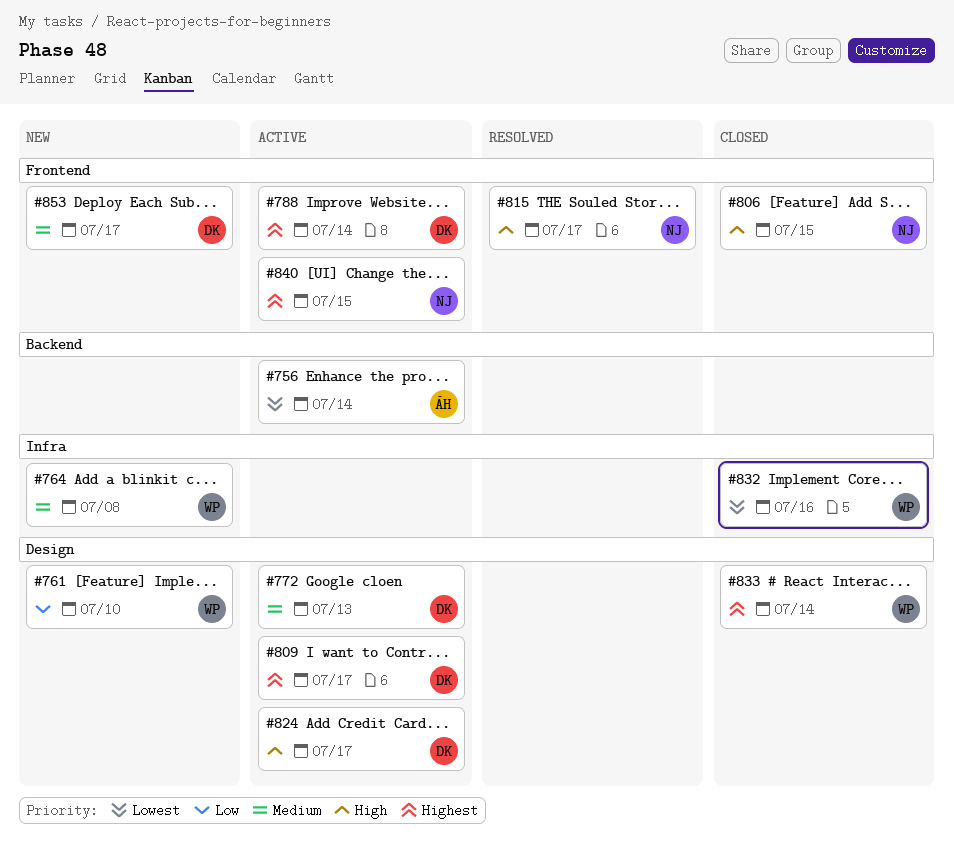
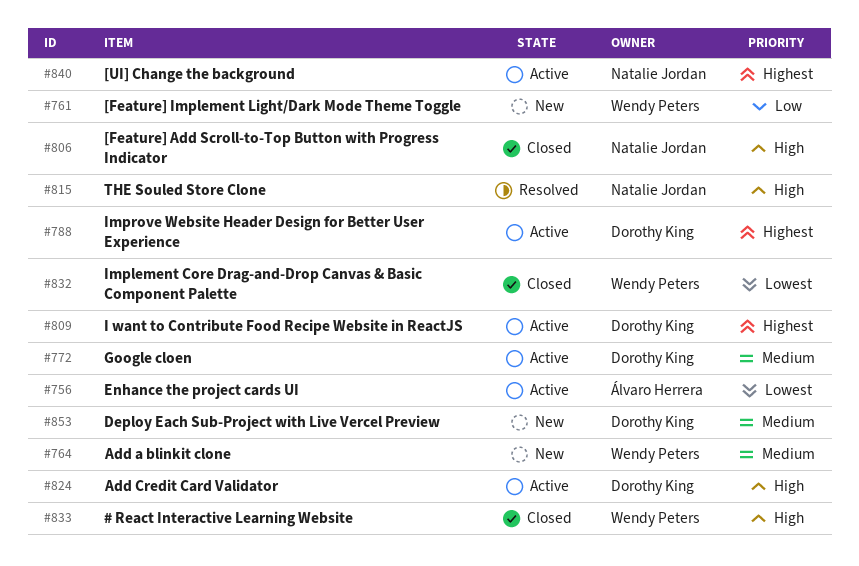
#833, priority: Highest -> High

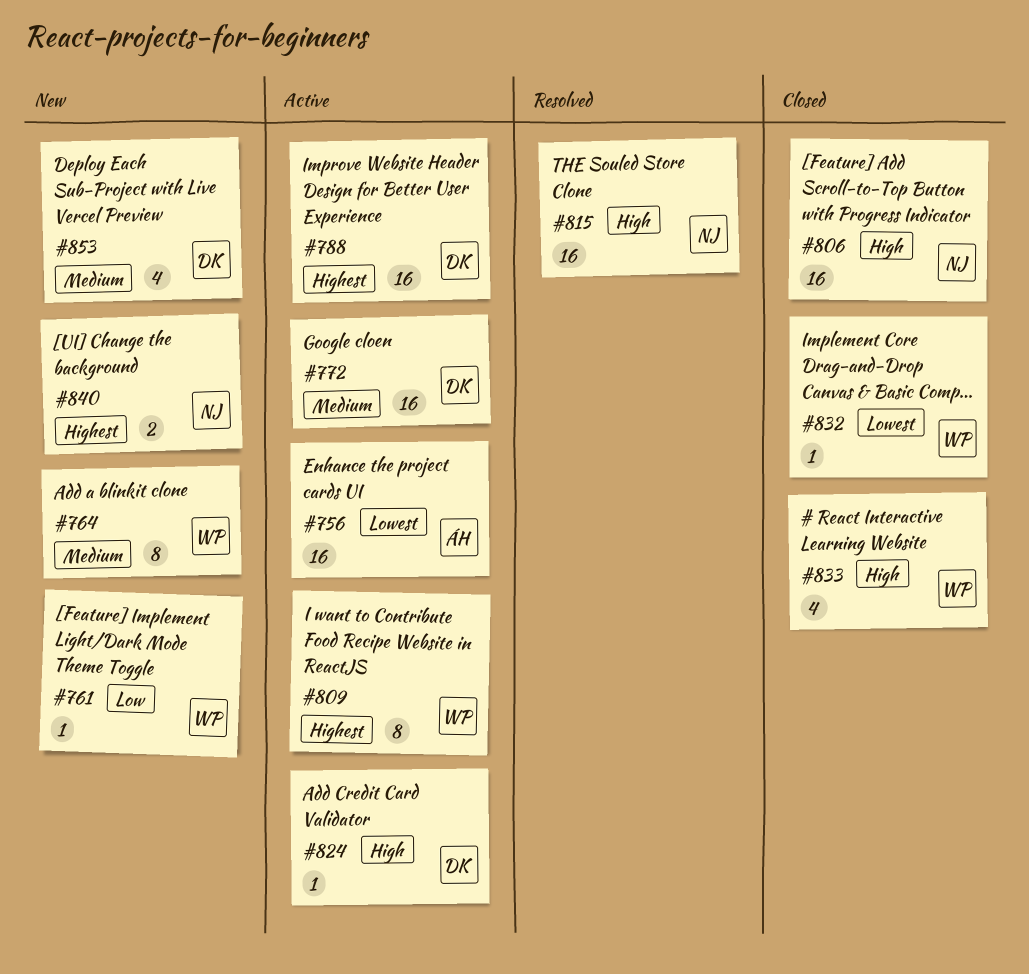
#809, owner: Dorothy King -> Wendy Peters
#840, status: Active -> New

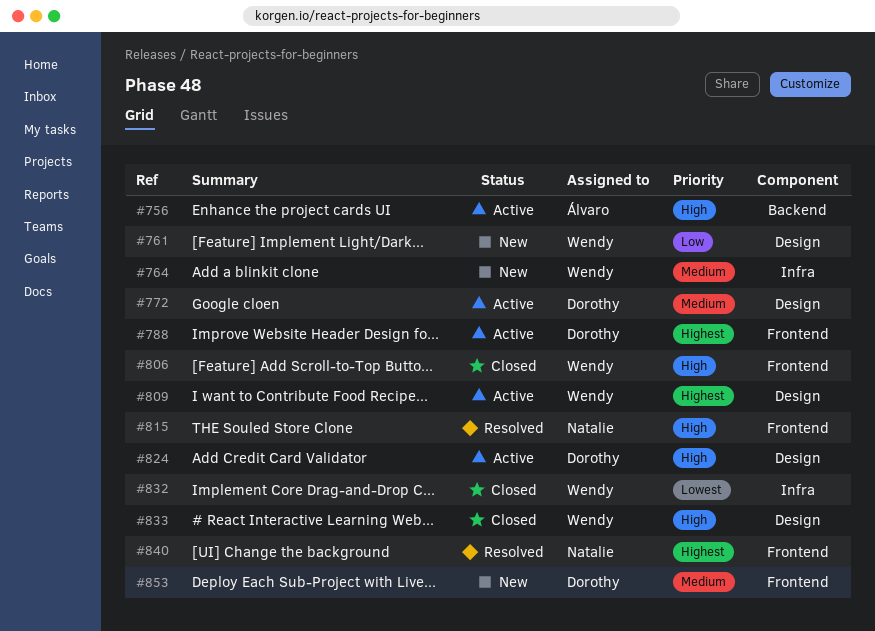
#756, priority: Lowest -> High
#806, owner: Natalie -> Wendy
#840, status: New -> Resolved

